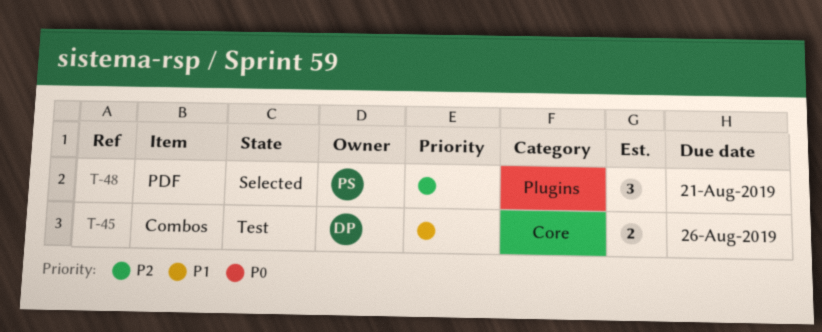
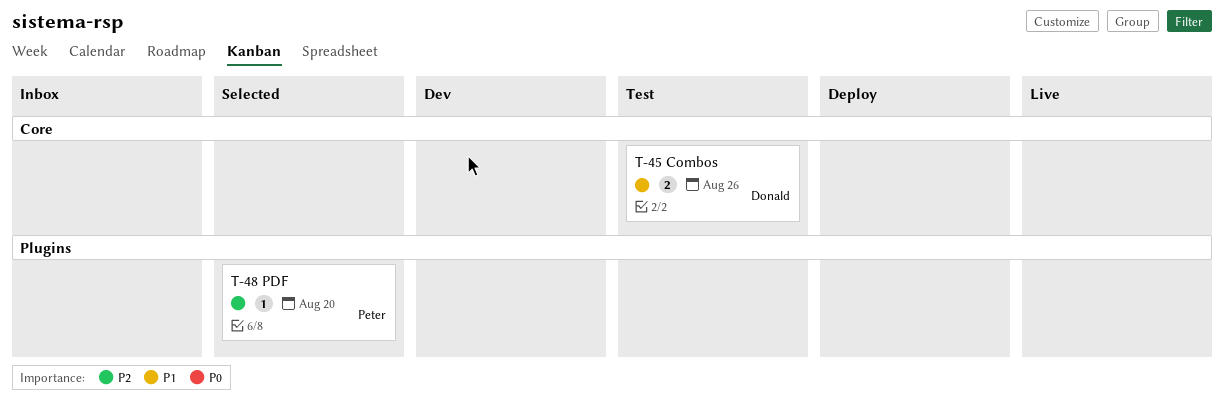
T-48, estimate: 3 -> 1
T-48, due: Aug 21 -> Aug 20

